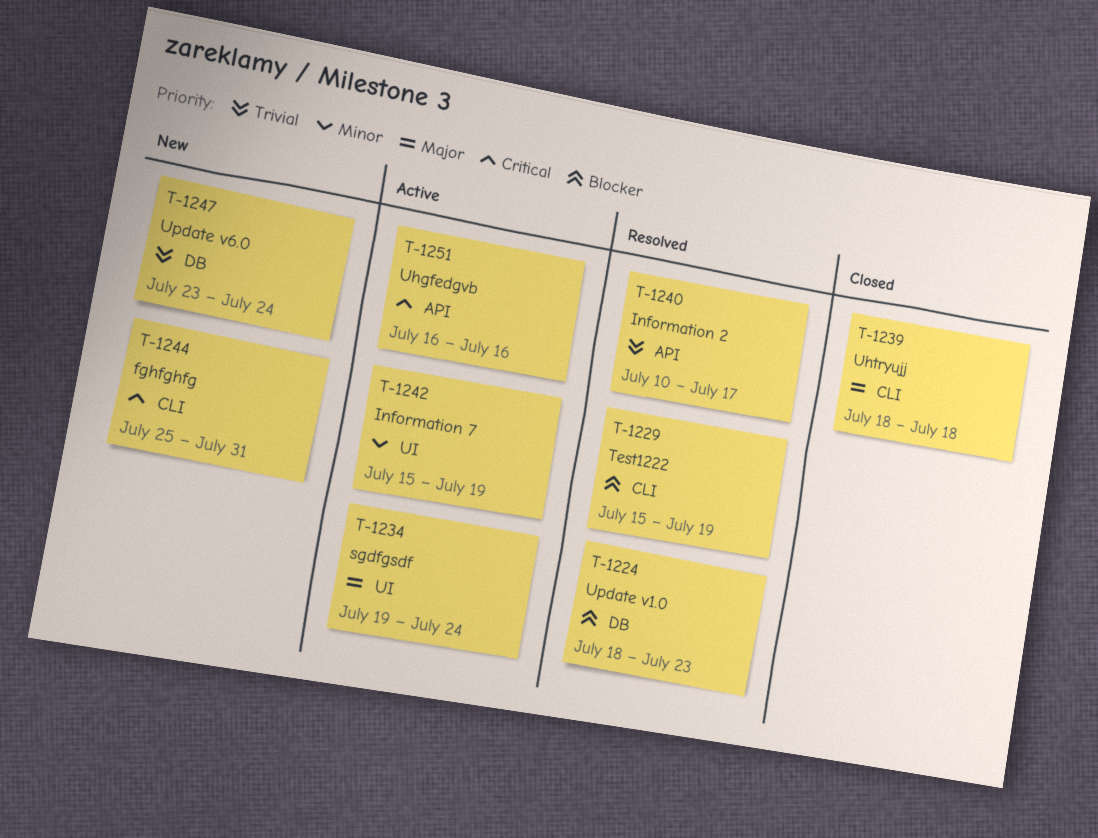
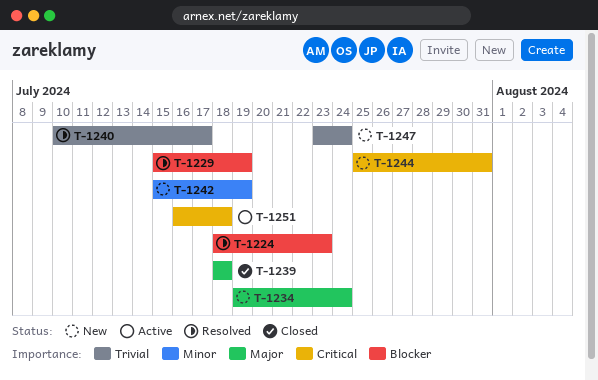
T-1234, status: Active -> New
T-1242, status: Active -> New
T-1251, due: Jul 16 -> Jul 18

